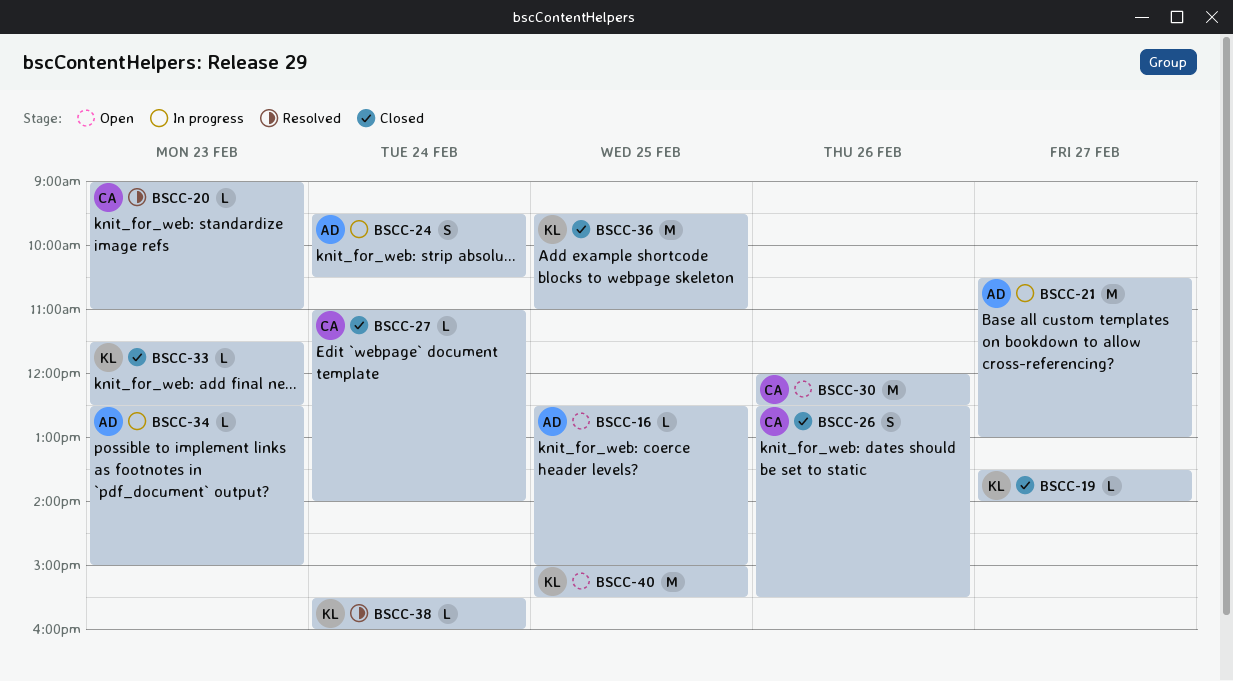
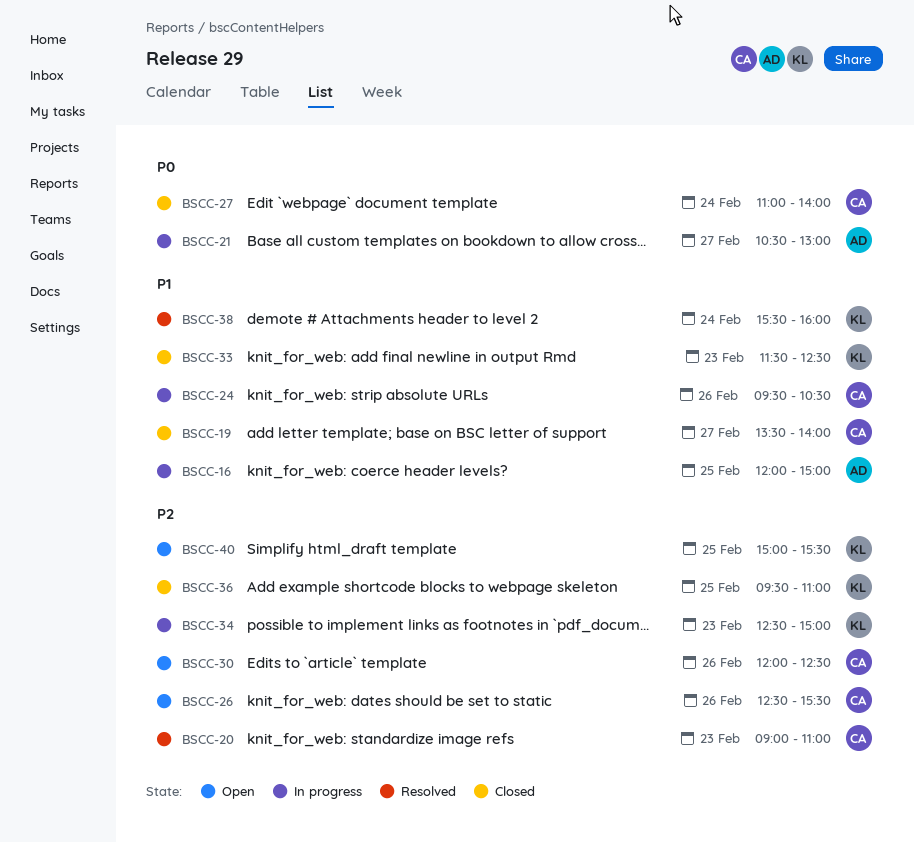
BSCC-16, status: Open -> In progress
BSCC-16, begins: 12:30 -> 12:00
BSCC-19, owner: KL -> CA
BSCC-24, owner: AD -> CA
BSCC-24, day: Feb 24 -> Feb 26
BSCC-26, status: Closed -> Open
BSCC-34, owner: AD -> KL

